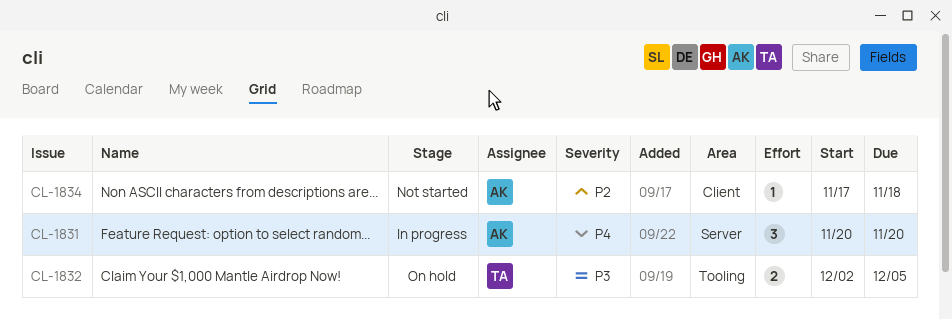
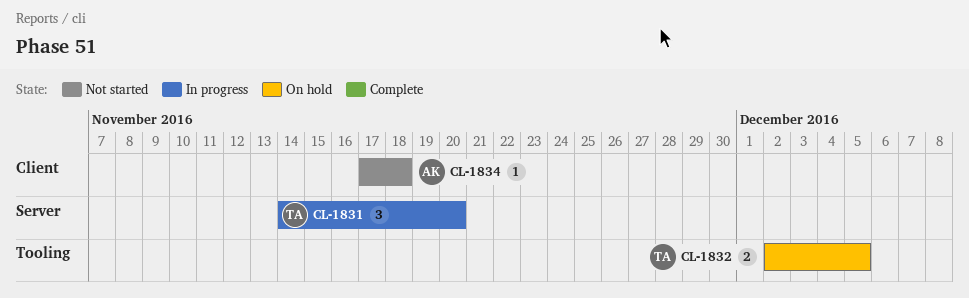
CL-1831, owner: AK -> TA
CL-1831, start: Nov 20 -> Nov 14

